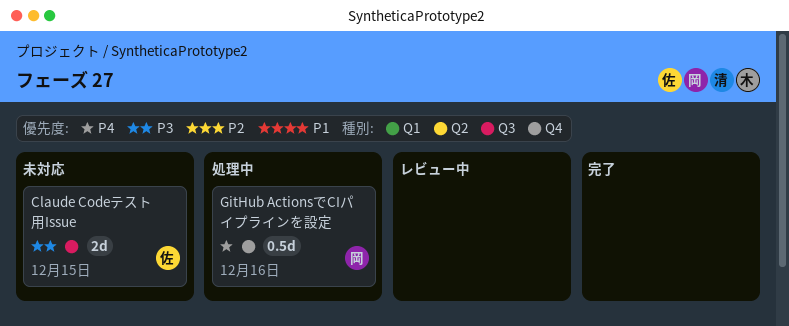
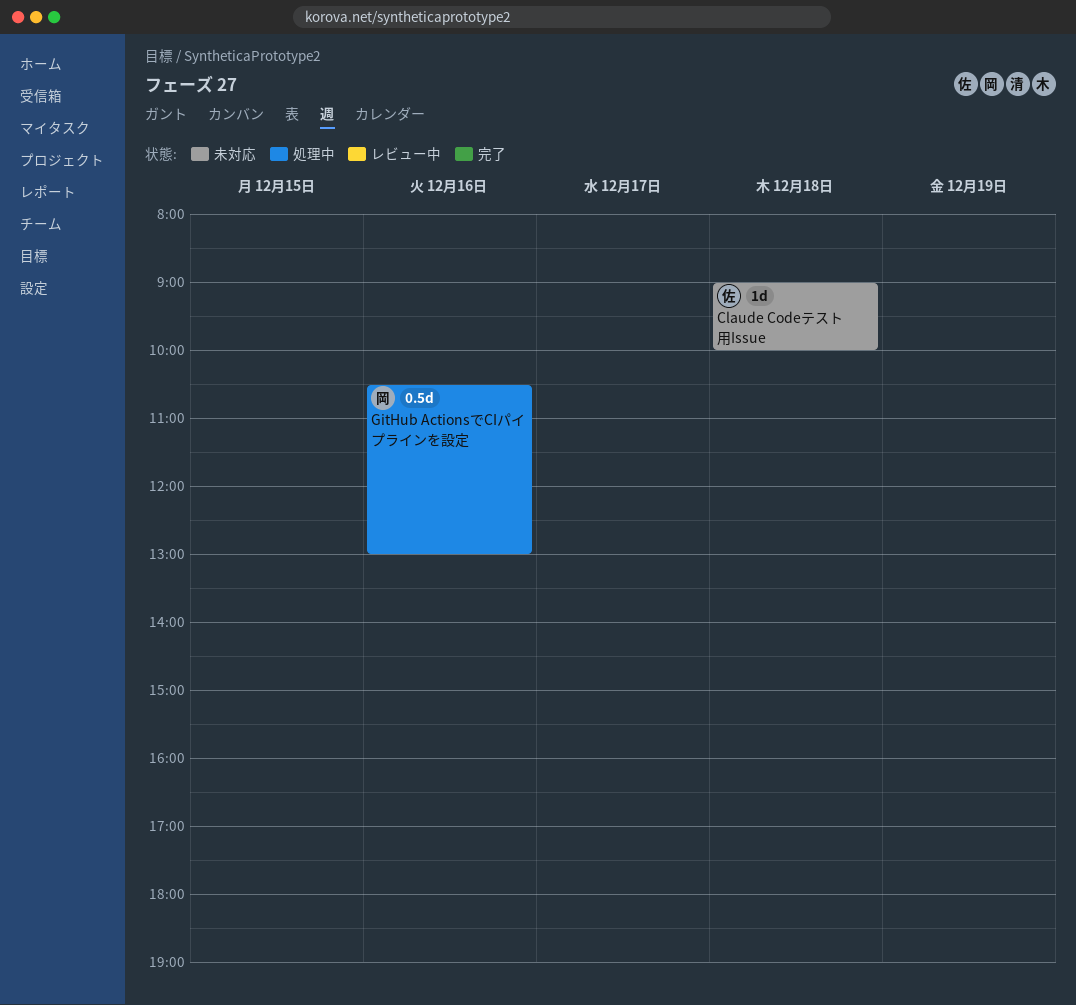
Claude Codeテスト用Issue, estimate: 2d -> 1d
Claude Codeテスト用Issue, day: Dec 15 -> Dec 18

